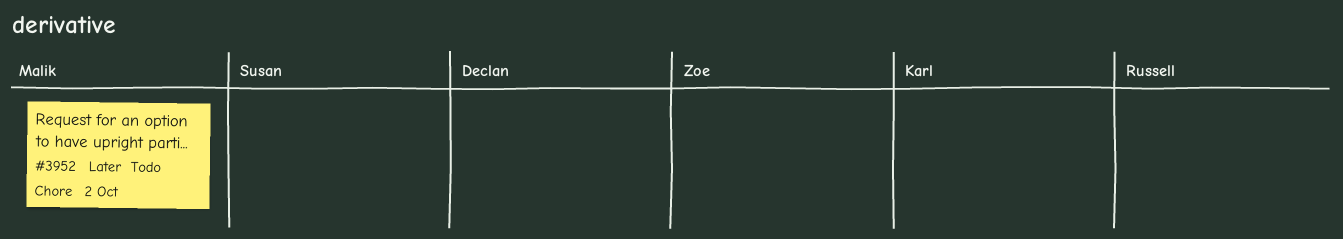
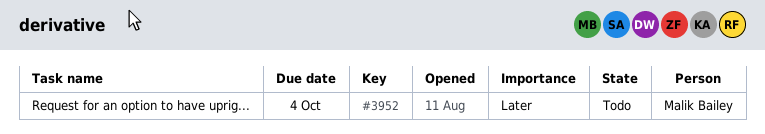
#3952, due: Oct 2 -> Oct 4

